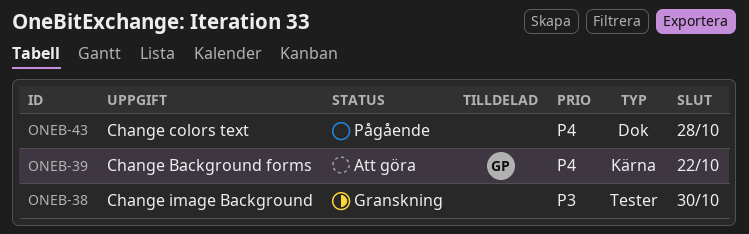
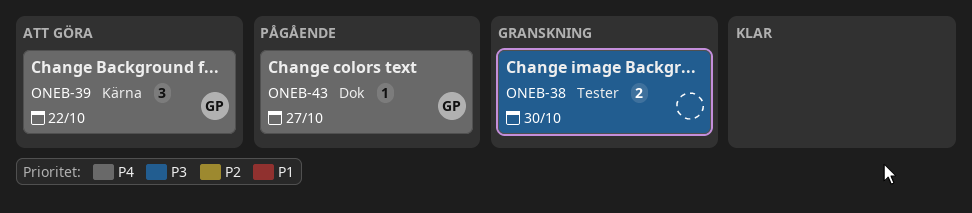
ONEB-43, owner: none -> GP
ONEB-43, due: Oct 28 -> Oct 27

